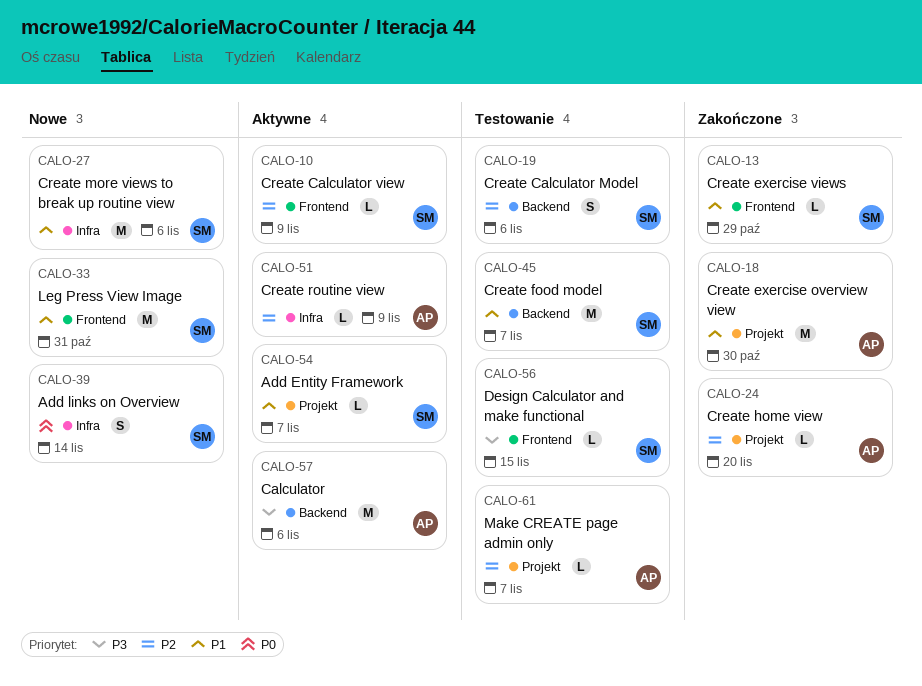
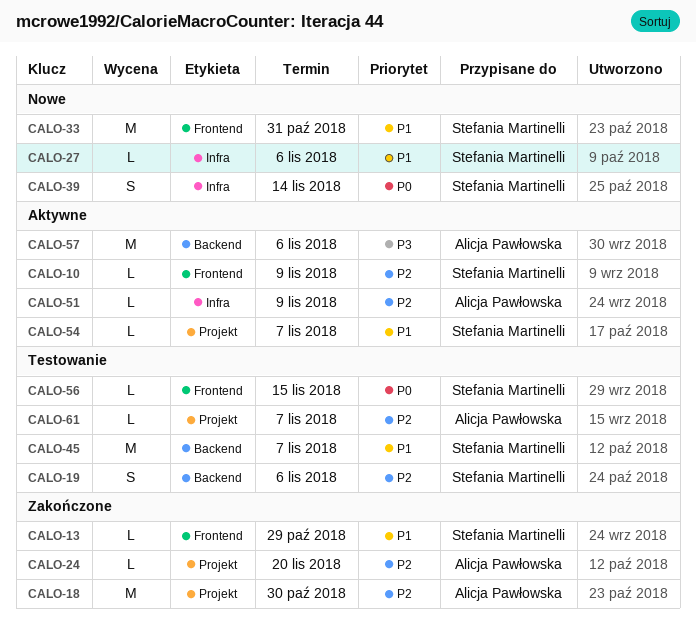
CALO-18, priority: P1 -> P2
CALO-27, estimate: M -> L
CALO-56, priority: P3 -> P0

